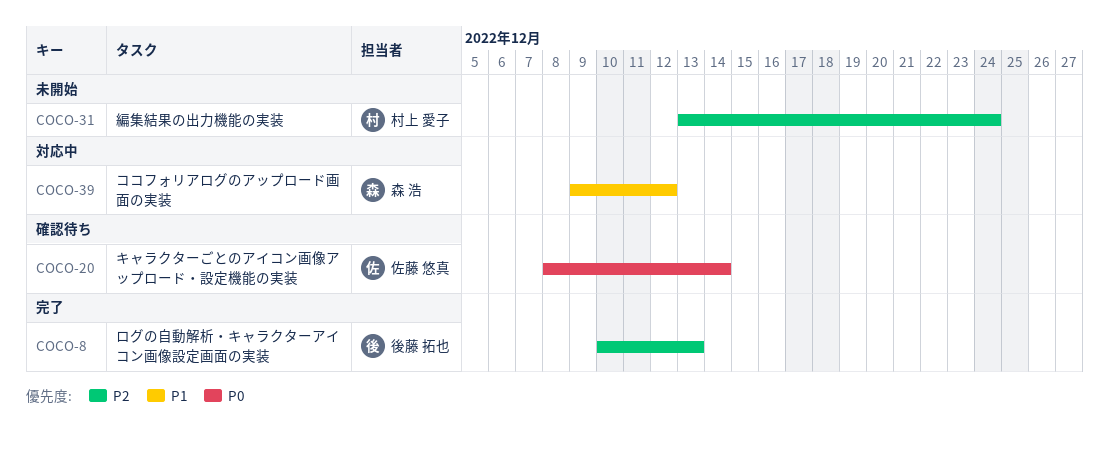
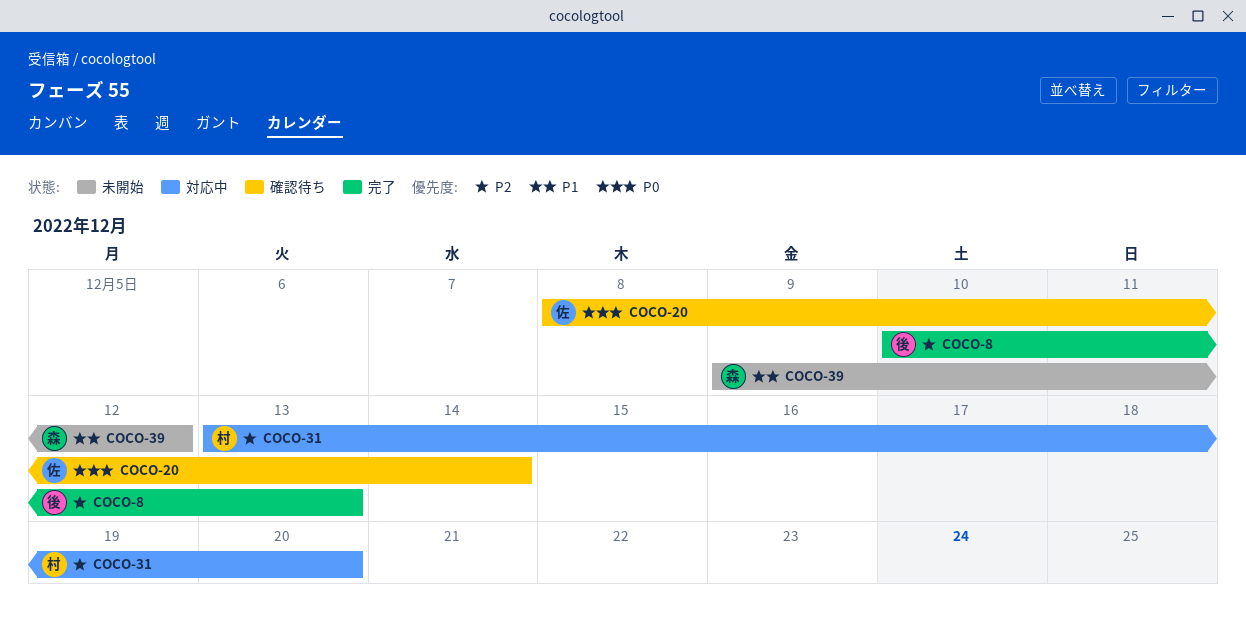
COCO-31, status: 未開始 -> 対応中
COCO-31, due: Dec 24 -> Dec 20
COCO-39, status: 対応中 -> 未開始

